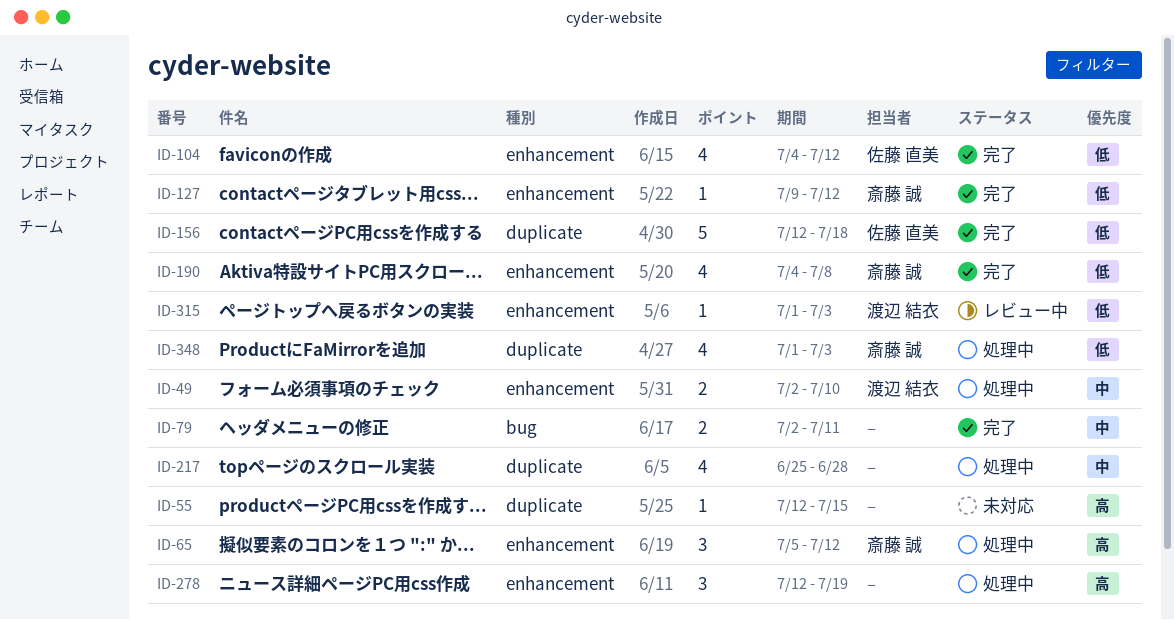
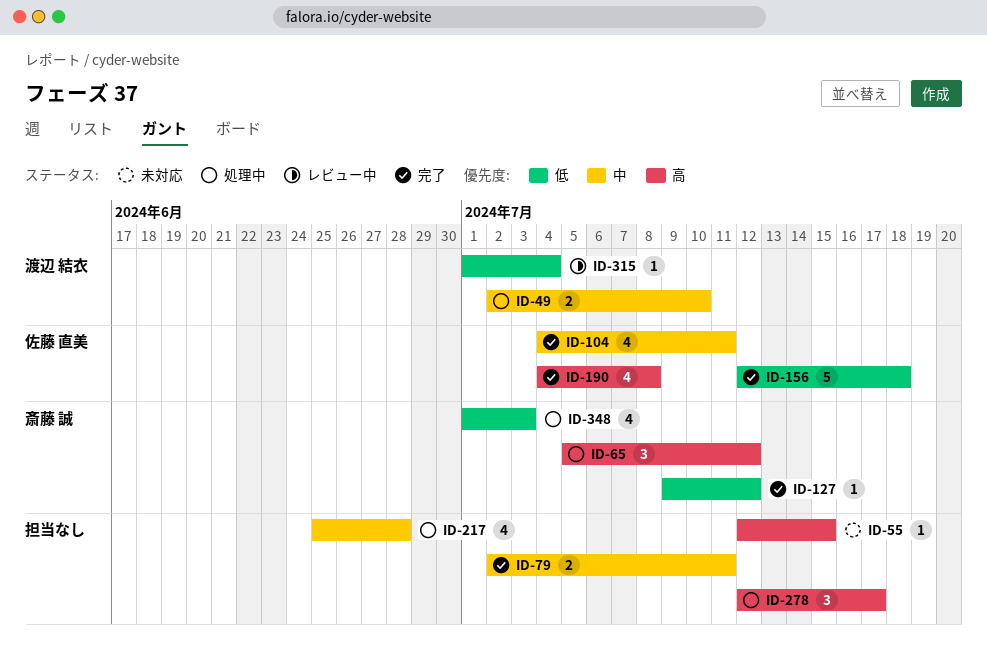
ID-104, priority: 低 -> 中
ID-104, due: Jul 12 -> Jul 11
ID-190, owner: 斎藤 誠 -> 佐藤 直美
ID-190, priority: 低 -> 高
ID-278, due: Jul 19 -> Jul 17
ID-315, due: Jul 3 -> Jul 4

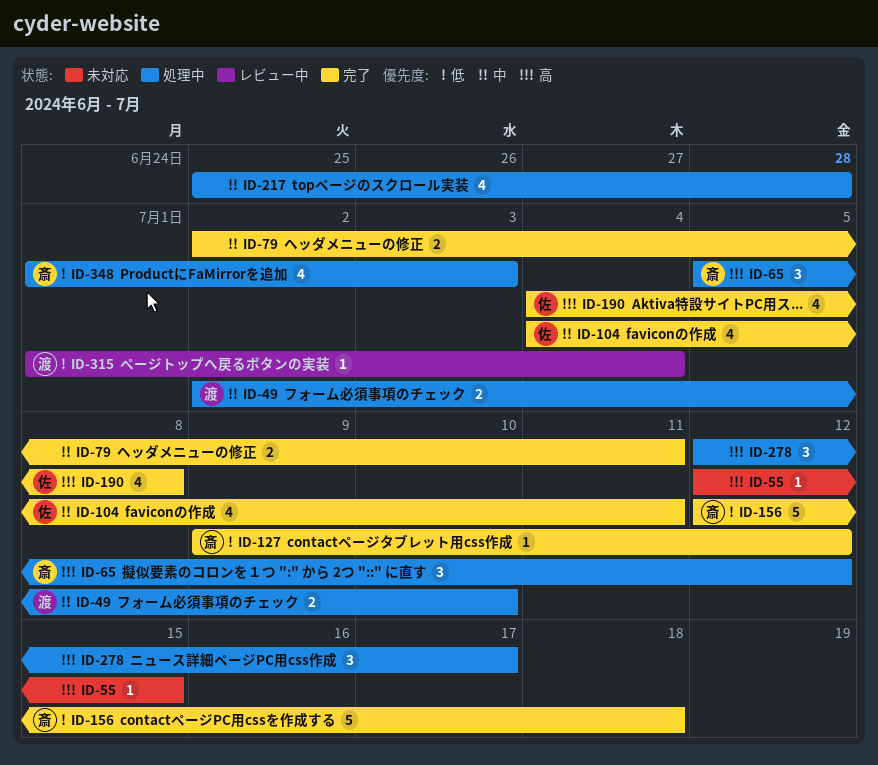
ID-156, owner: 佐藤 直美 -> 斎藤 誠

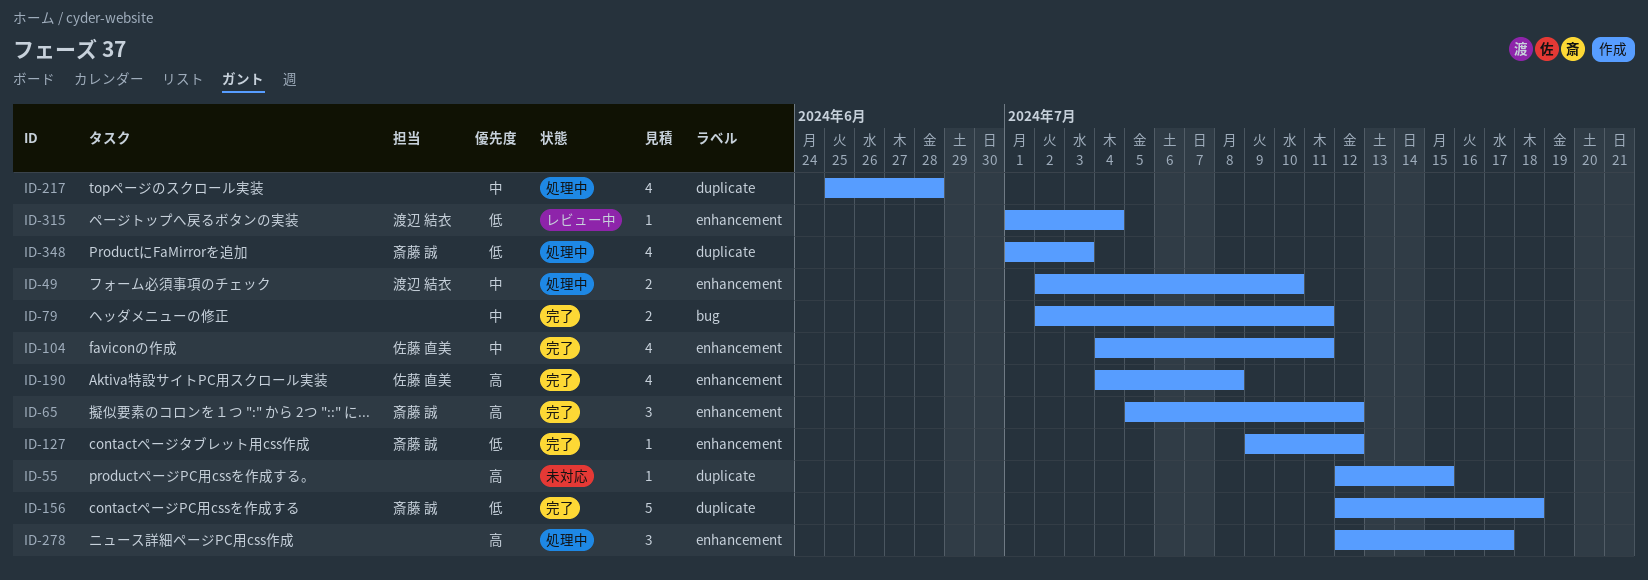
ID-65, status: 処理中 -> 完了

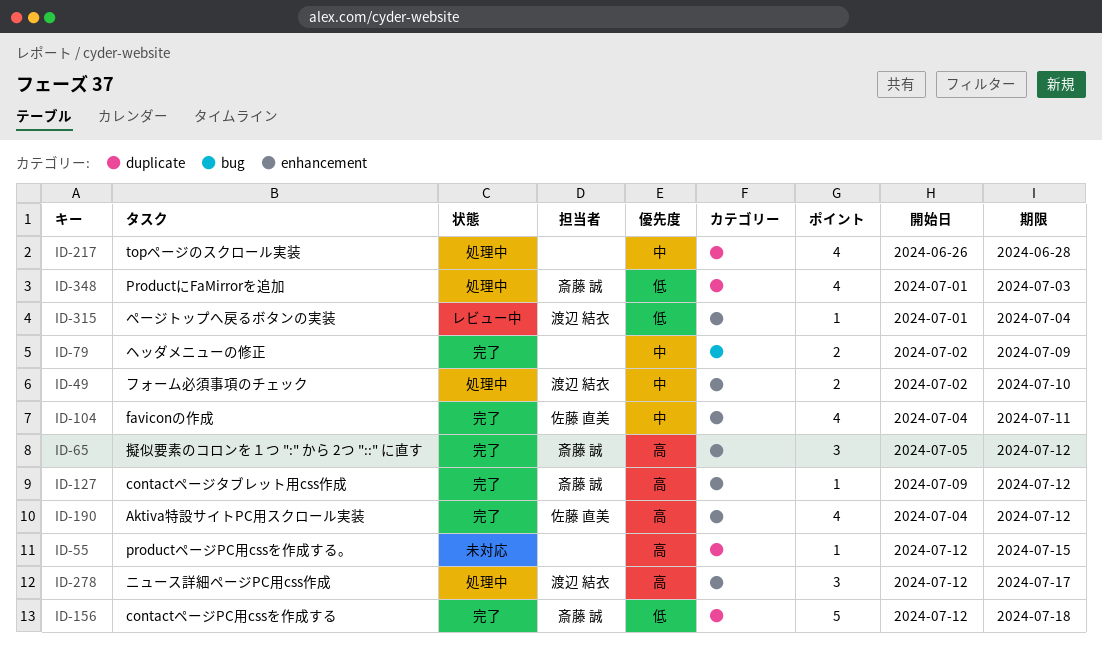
ID-79, due: Jul 11 -> Jul 9
ID-127, priority: 低 -> 高
ID-190, due: Jul 8 -> Jul 12
ID-217, start: Jun 25 -> Jun 26
ID-278, owner: none -> 渡辺 結衣

